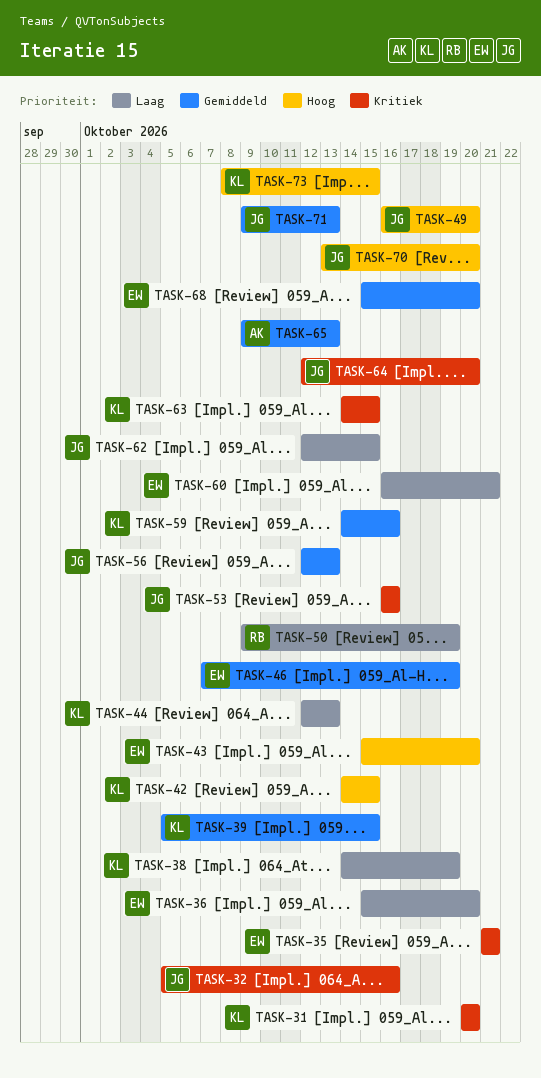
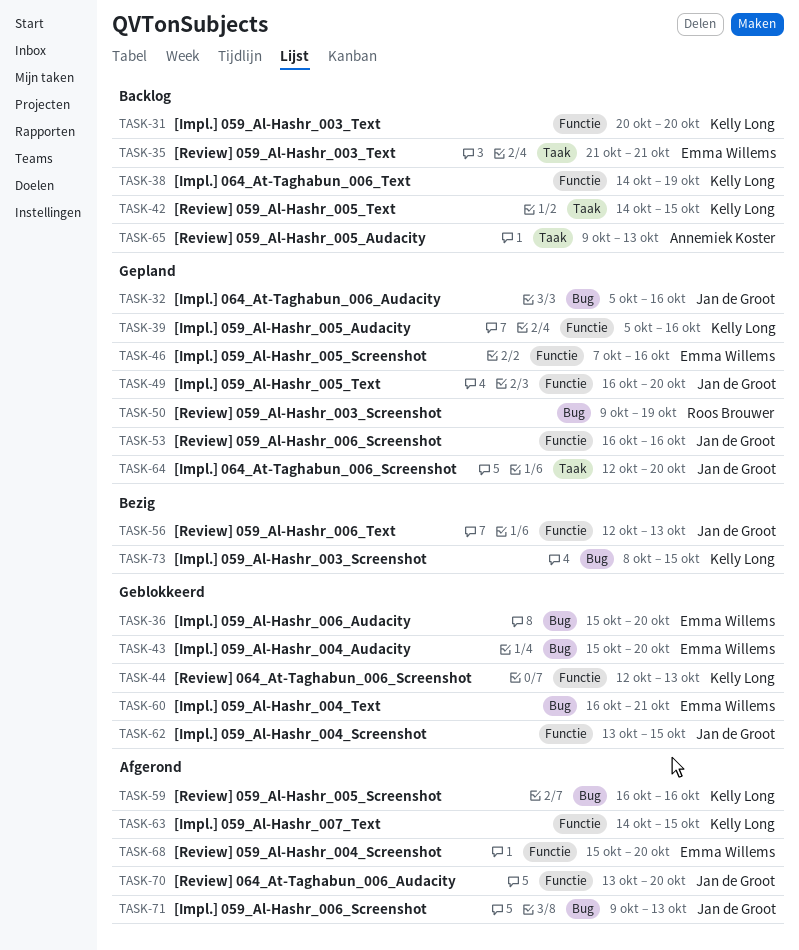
TASK-39, due: Oct 15 -> Oct 16
TASK-46, due: Oct 19 -> Oct 16
TASK-59, start: Oct 14 -> Oct 16
TASK-62, start: Oct 12 -> Oct 13

